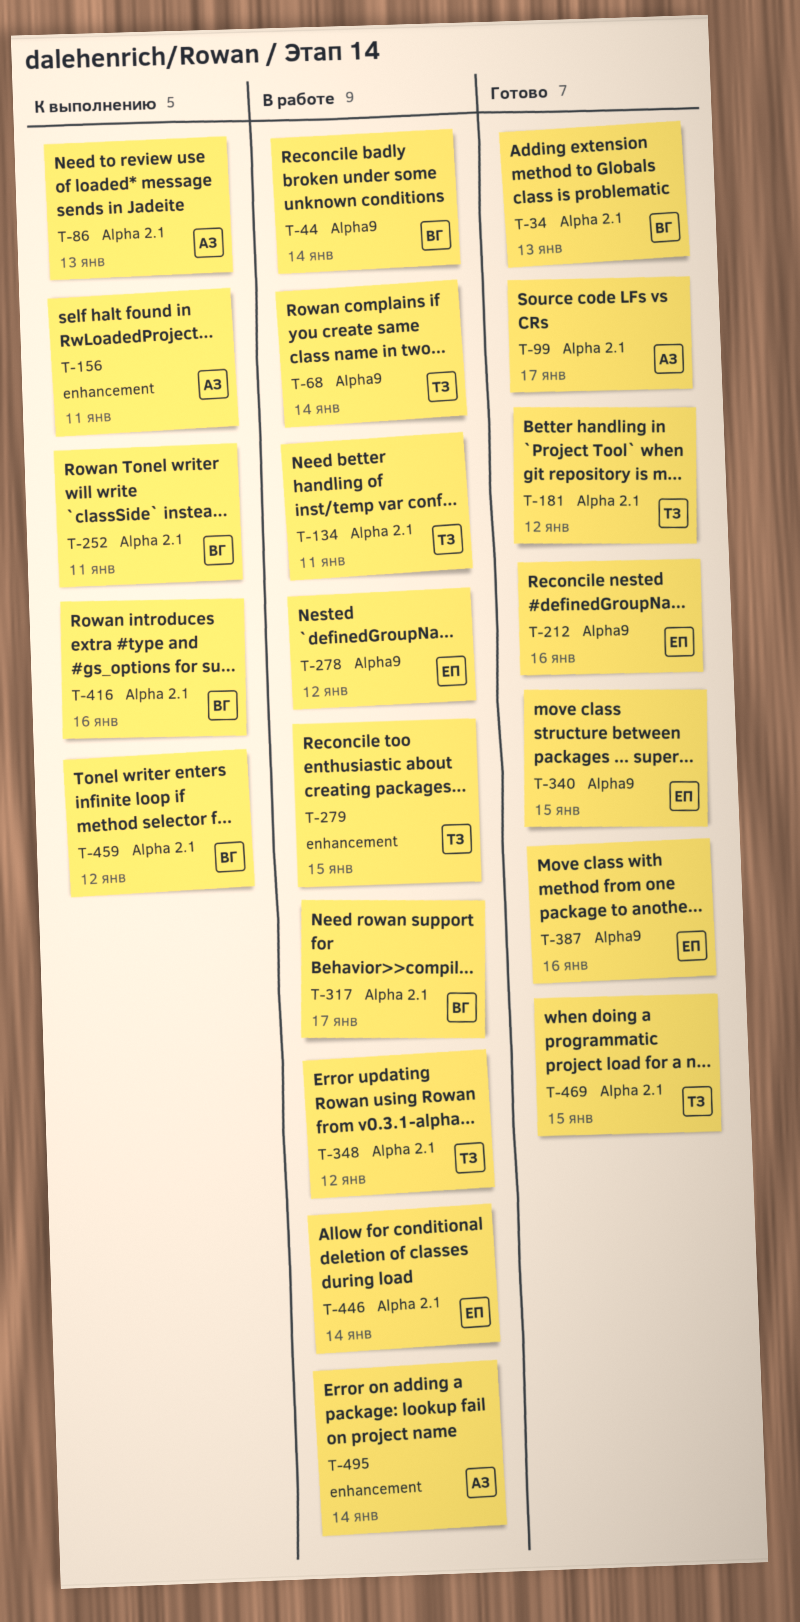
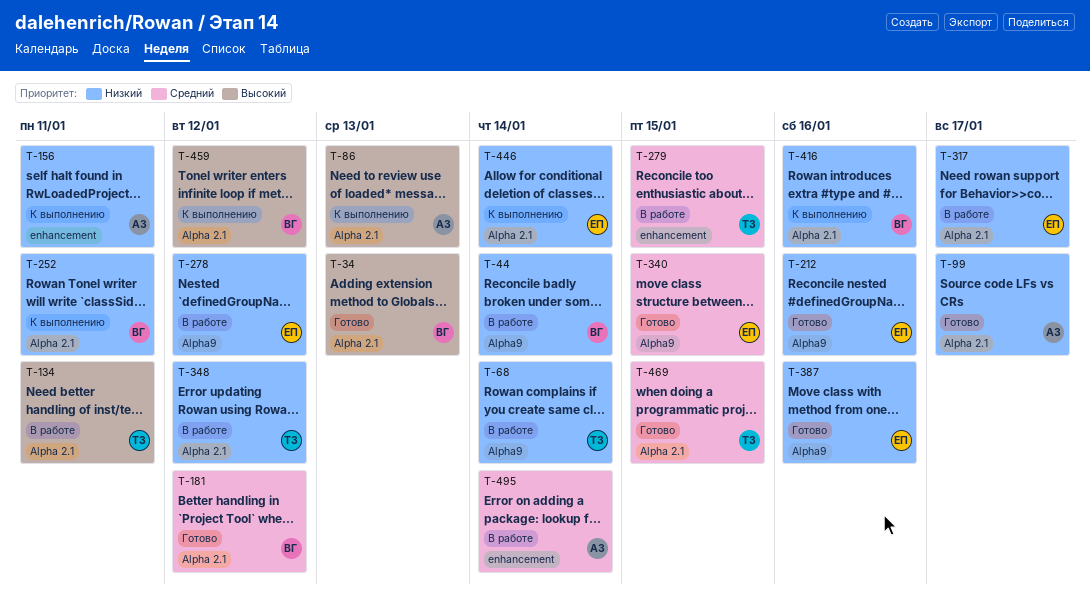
T-181, owner: ТЗ -> ВГ
T-317, owner: ВГ -> ЕП
T-446, status: В работе -> К выполнению

